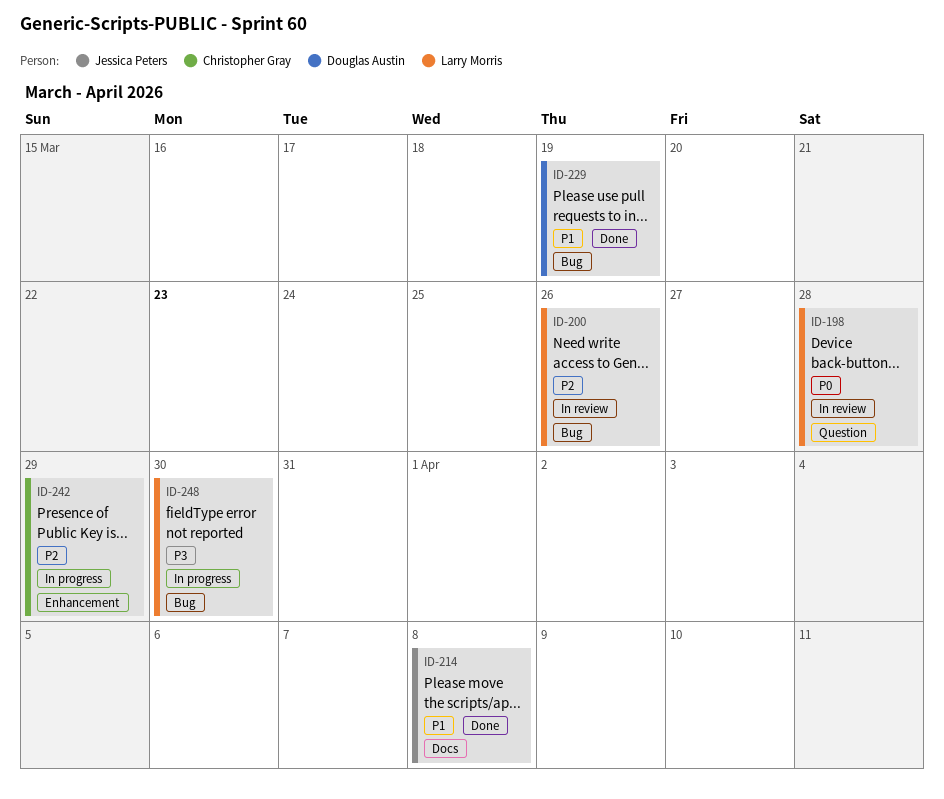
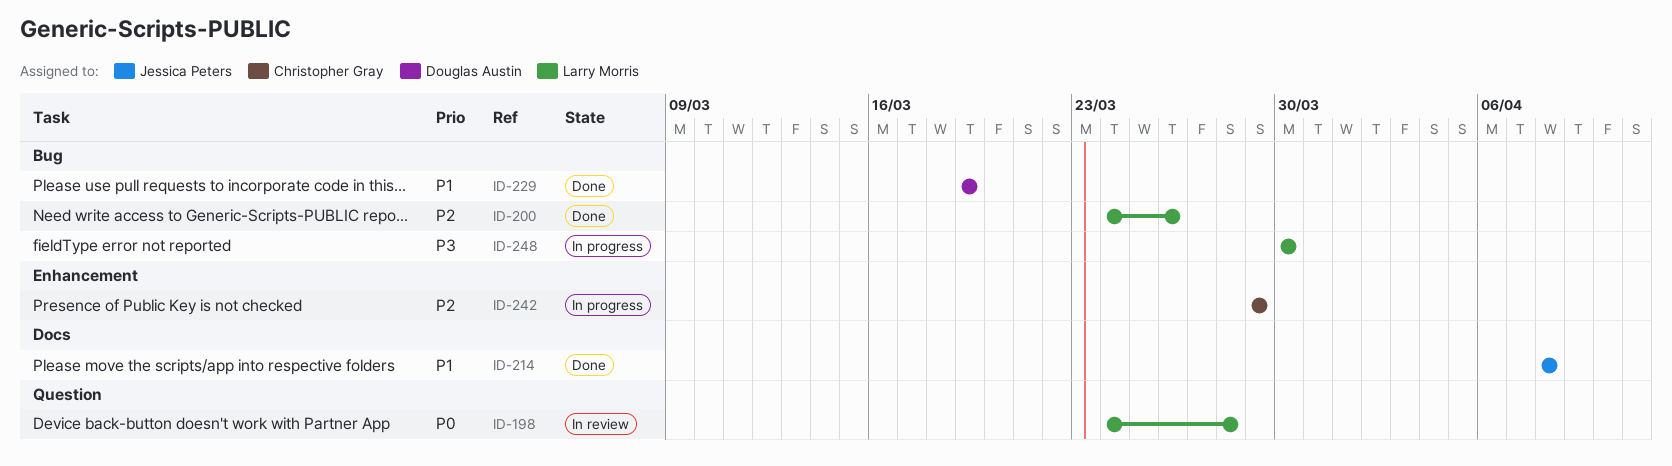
ID-200, status: In review -> Done

